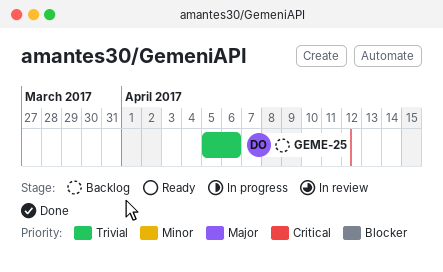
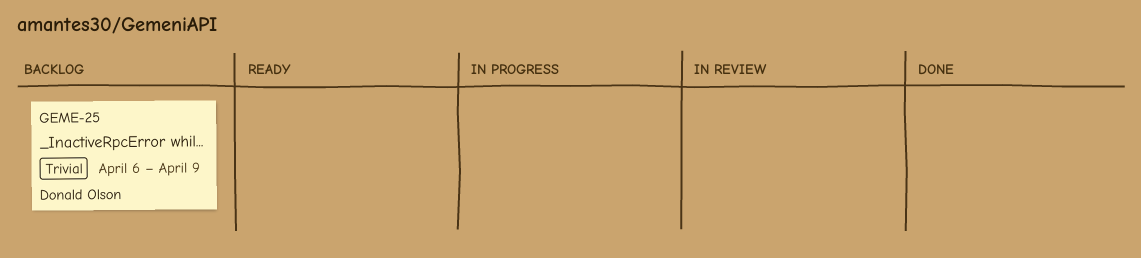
GEME-25, start: Apr 5 -> Apr 6
GEME-25, due: Apr 6 -> Apr 9

